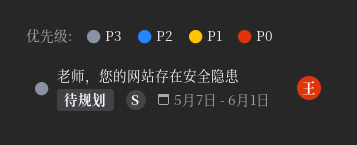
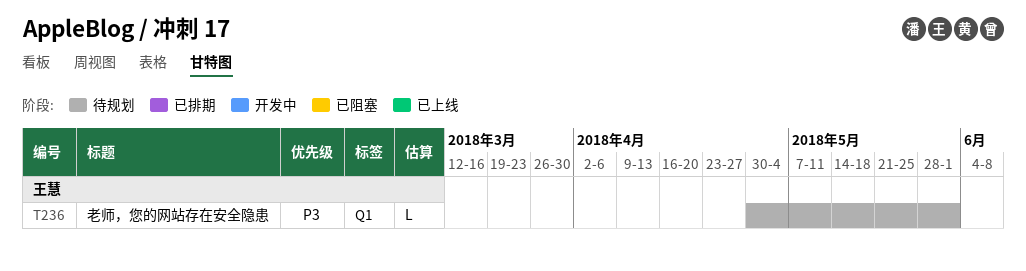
老师，您的网站存在安全隐患, estimate: S -> L
老师，您的网站存在安全隐患, start: May 7 -> Apr 30

